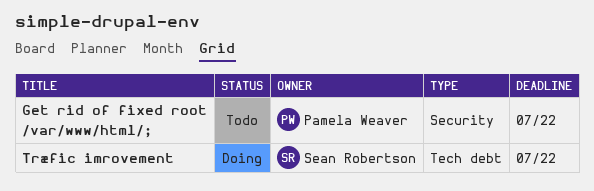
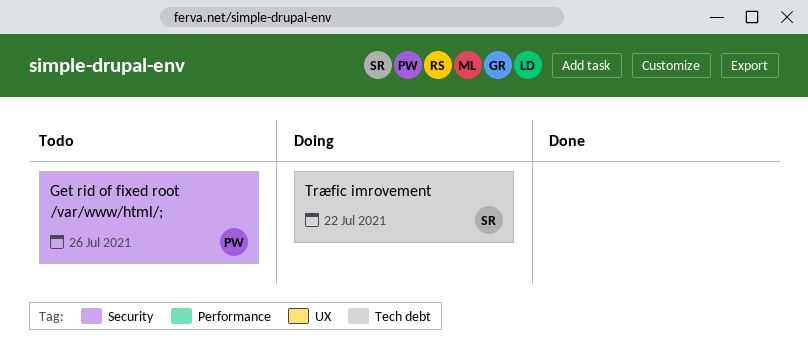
Get rid of fixed root /var/www/html/;, due: Jul 22 -> Jul 26

